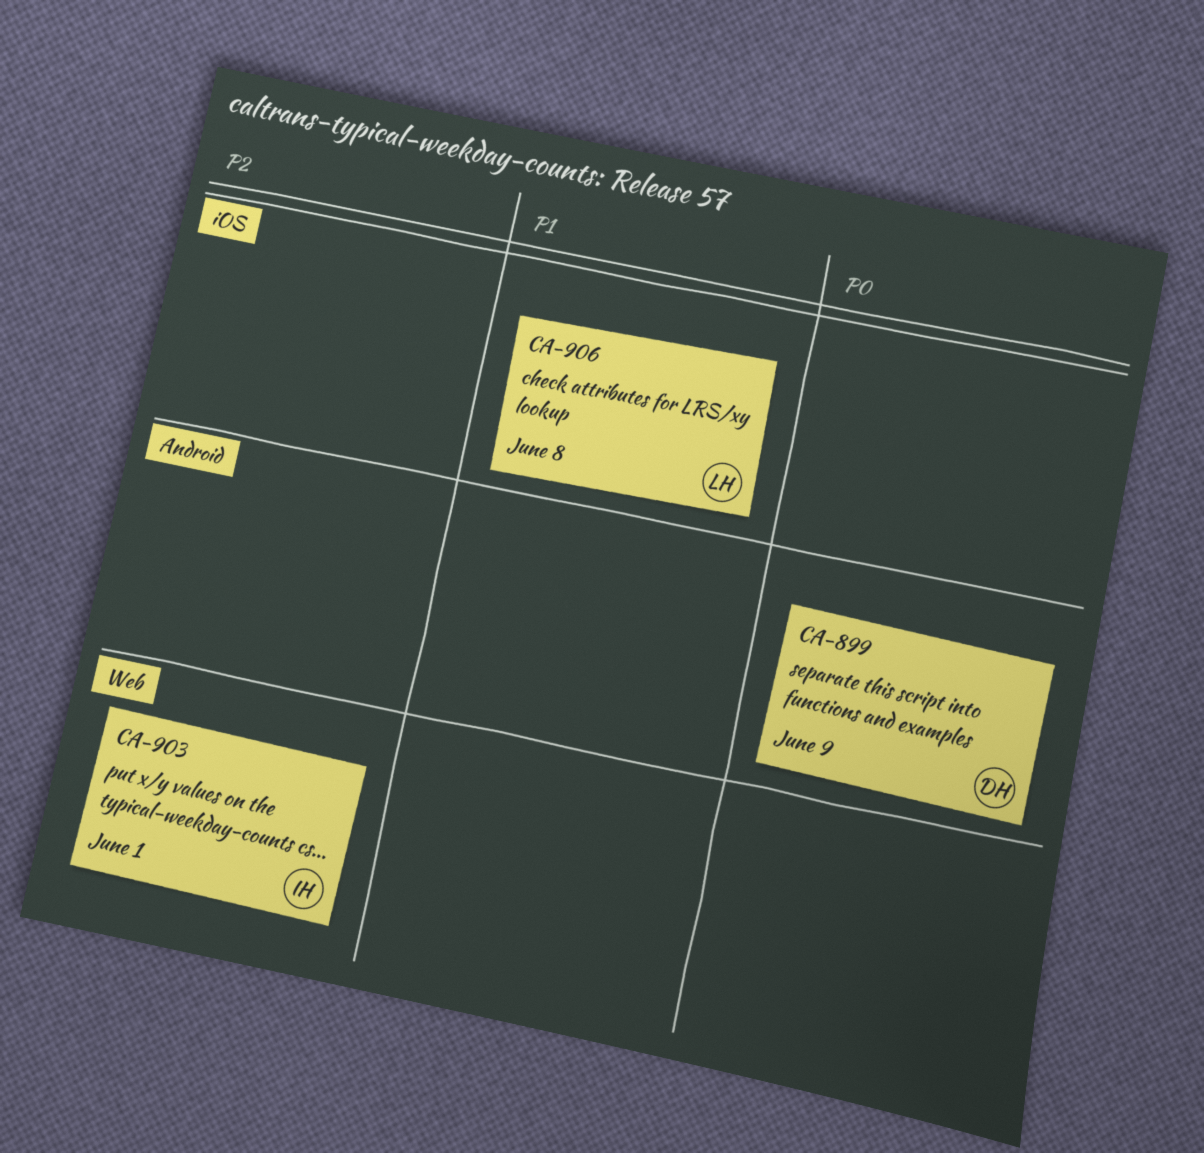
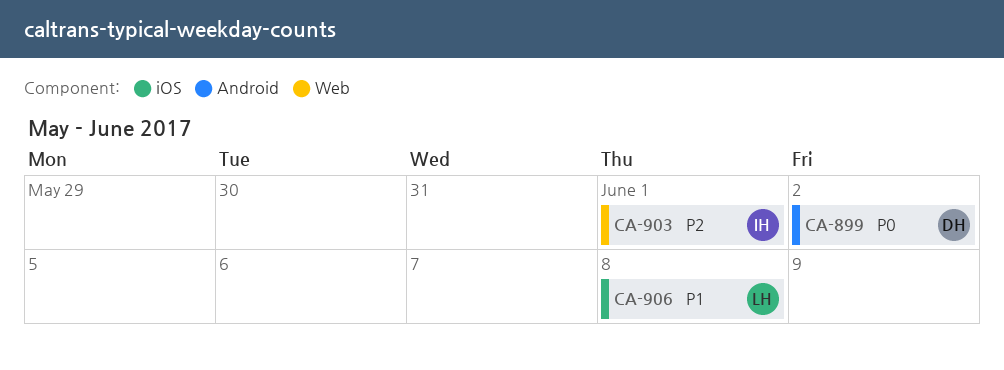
CA-899, due: Jun 9 -> Jun 2

